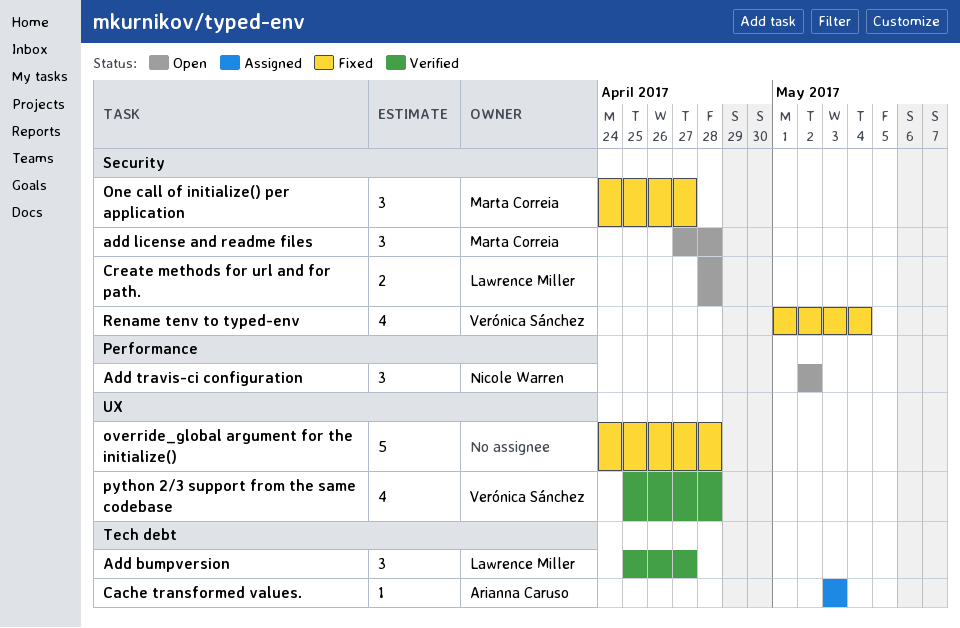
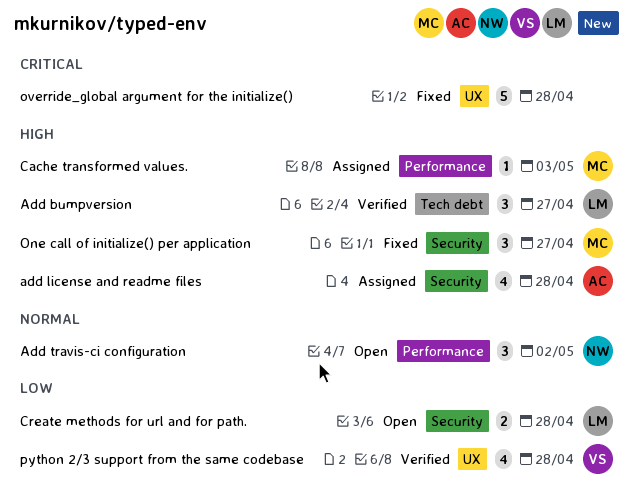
add license and readme files, status: Open -> Assigned
add license and readme files, owner: Marta Correia -> Arianna Caruso
add license and readme files, estimate: 3 -> 4
Cache transformed values., owner: Arianna Caruso -> Marta Correia
Cache transformed values., label: Tech debt -> Performance
Rename tenv to typed-env: present -> none

